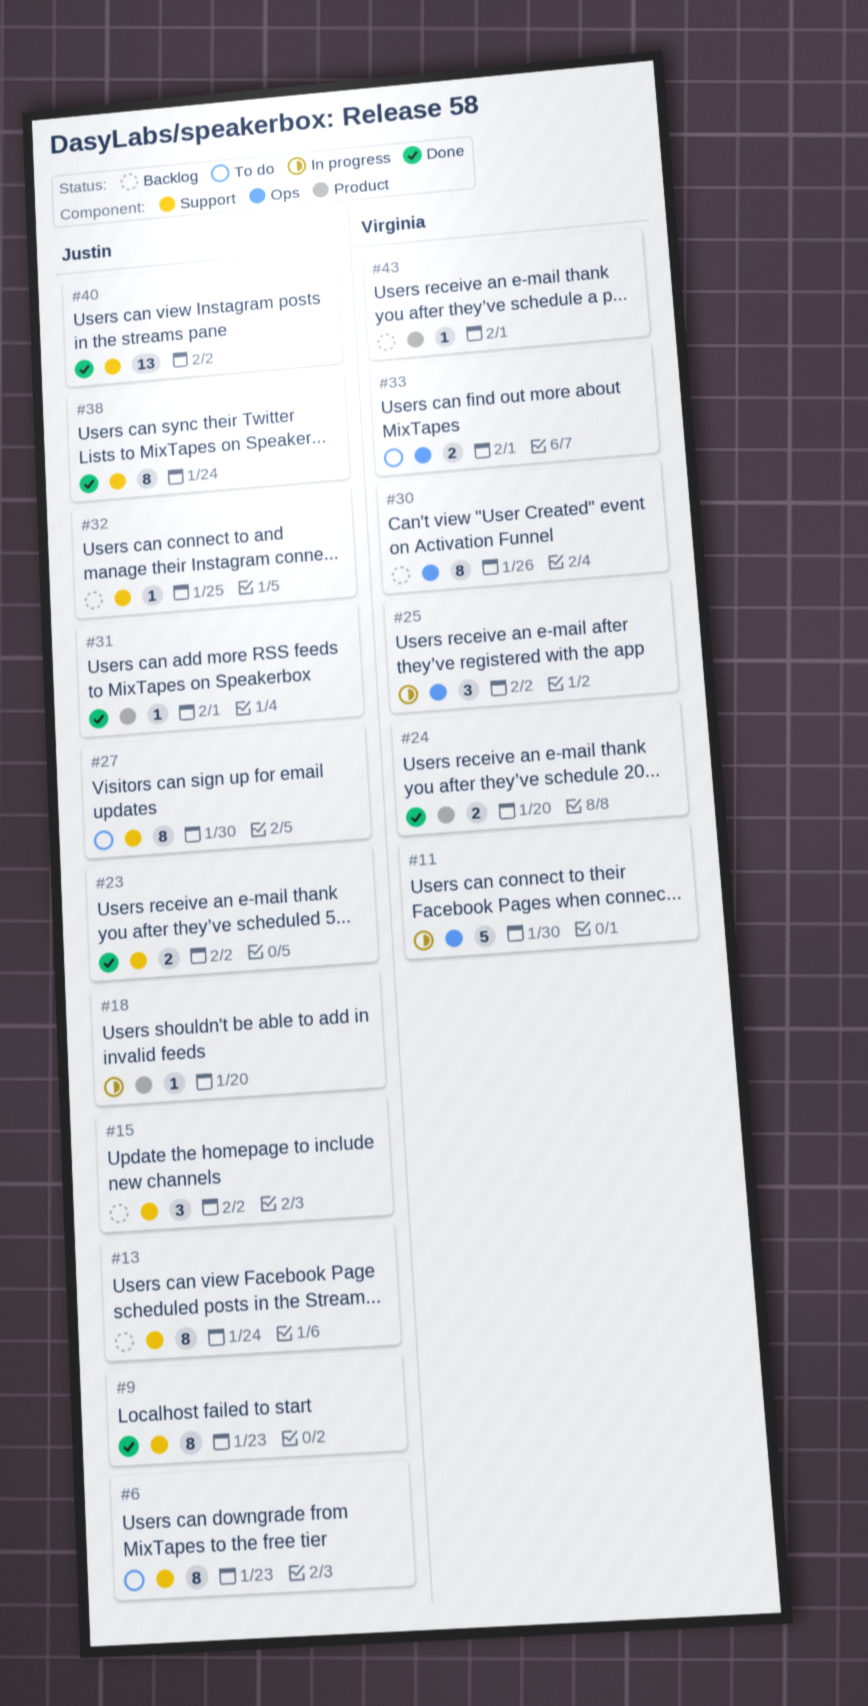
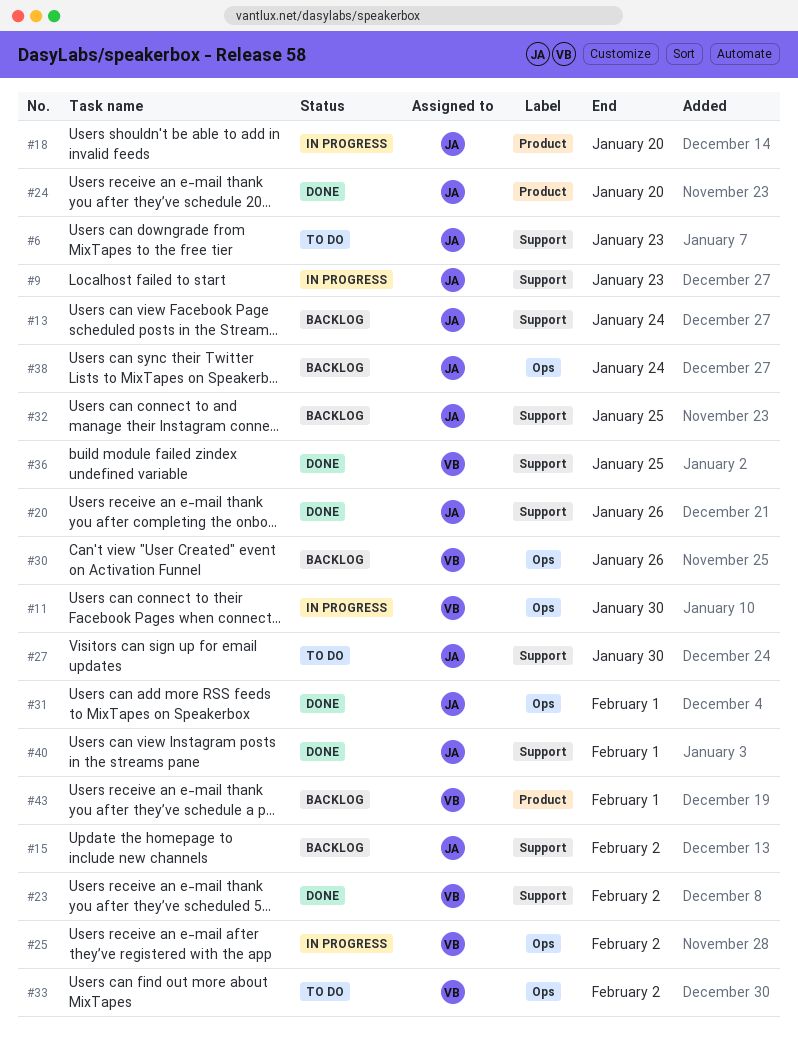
#9, status: Done -> In progress
#20: none -> present
#23, owner: Justin -> Virginia
#24, owner: Virginia -> Justin
#31, label: Product -> Ops
#33, due: Feb 1 -> Feb 2
#36: none -> present
#38, status: Done -> Backlog
#38, label: Support -> Ops
#40, due: Feb 2 -> Feb 1

